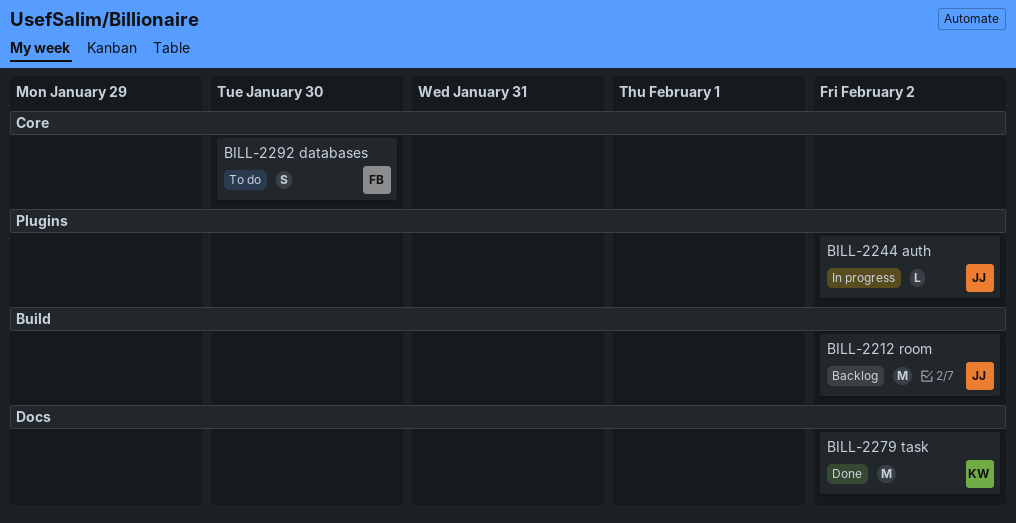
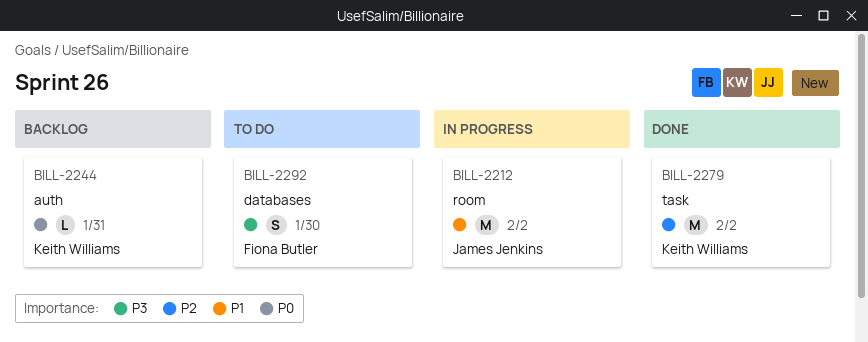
BILL-2212, status: Backlog -> In progress
BILL-2244, status: In progress -> Backlog
BILL-2244, owner: James Jenkins -> Keith Williams
BILL-2244, due: Feb 2 -> Jan 31

